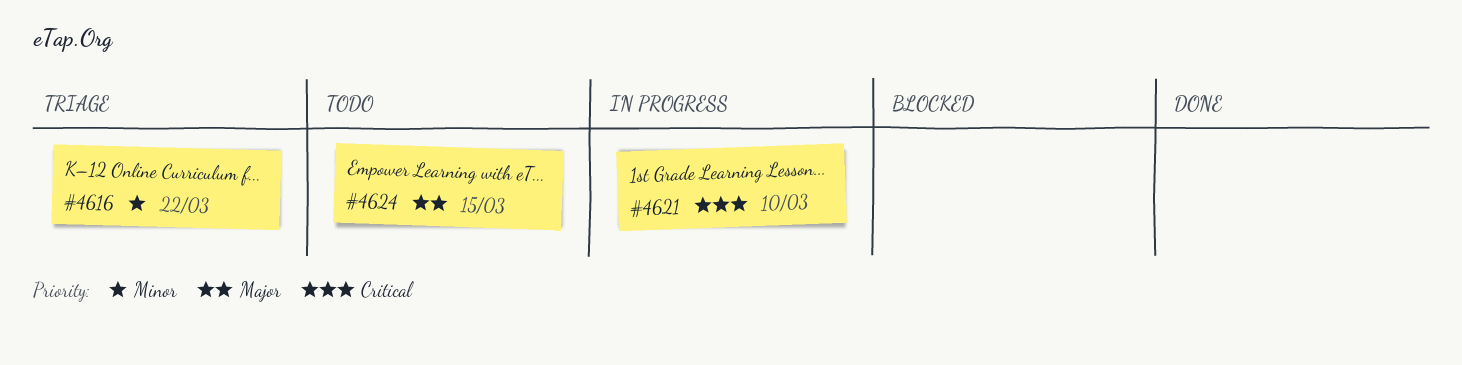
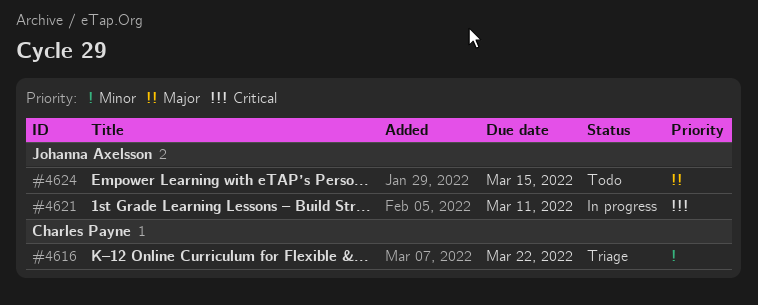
#4621, due: Mar 10 -> Mar 11

